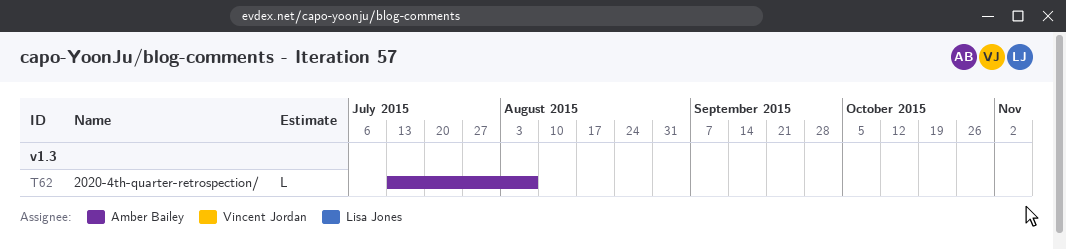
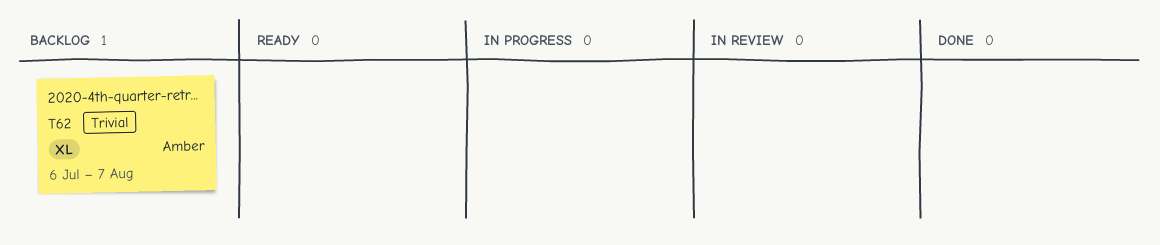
T62, estimate: L -> XL
T62, start: Jul 13 -> Jul 6

